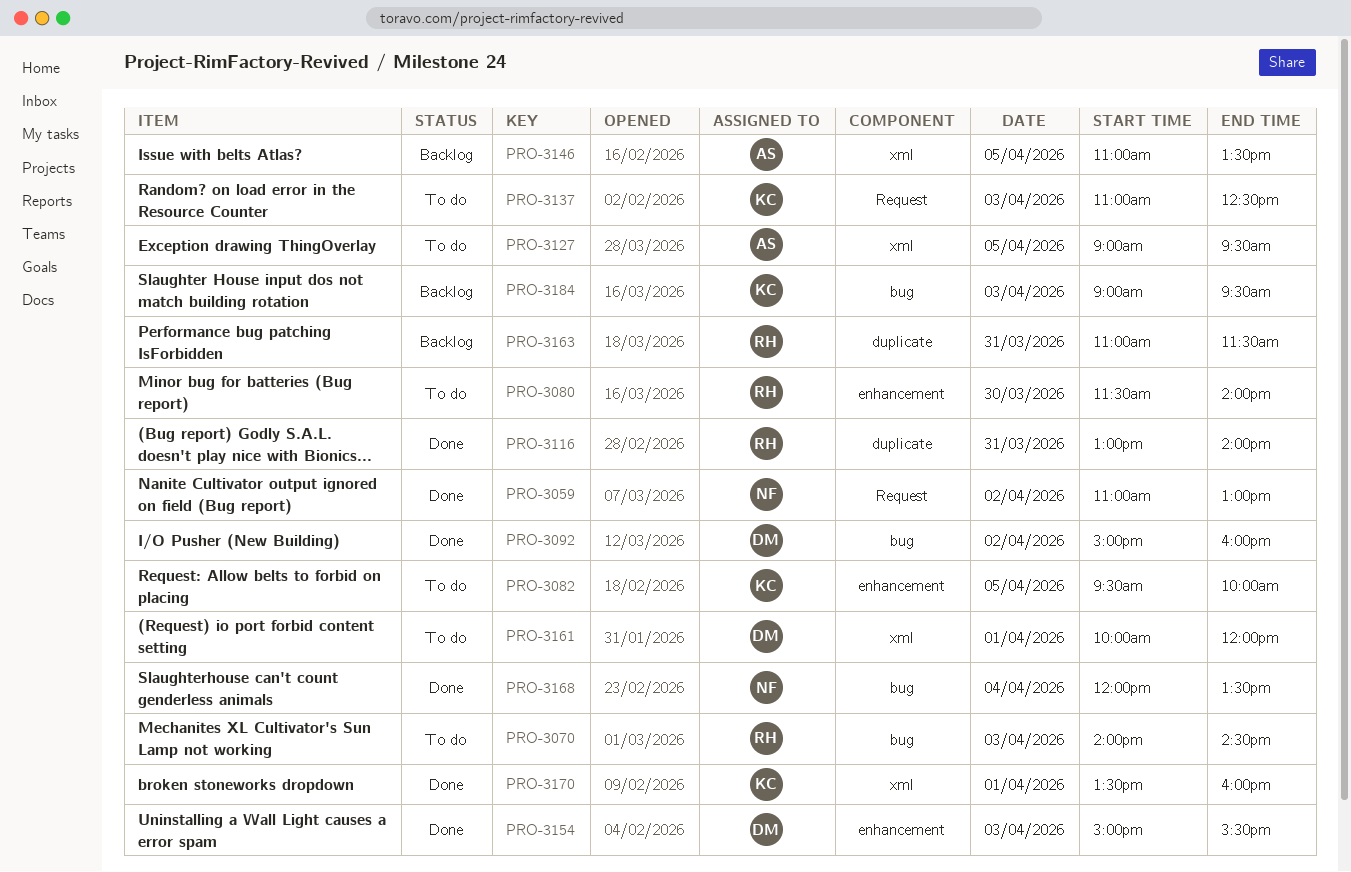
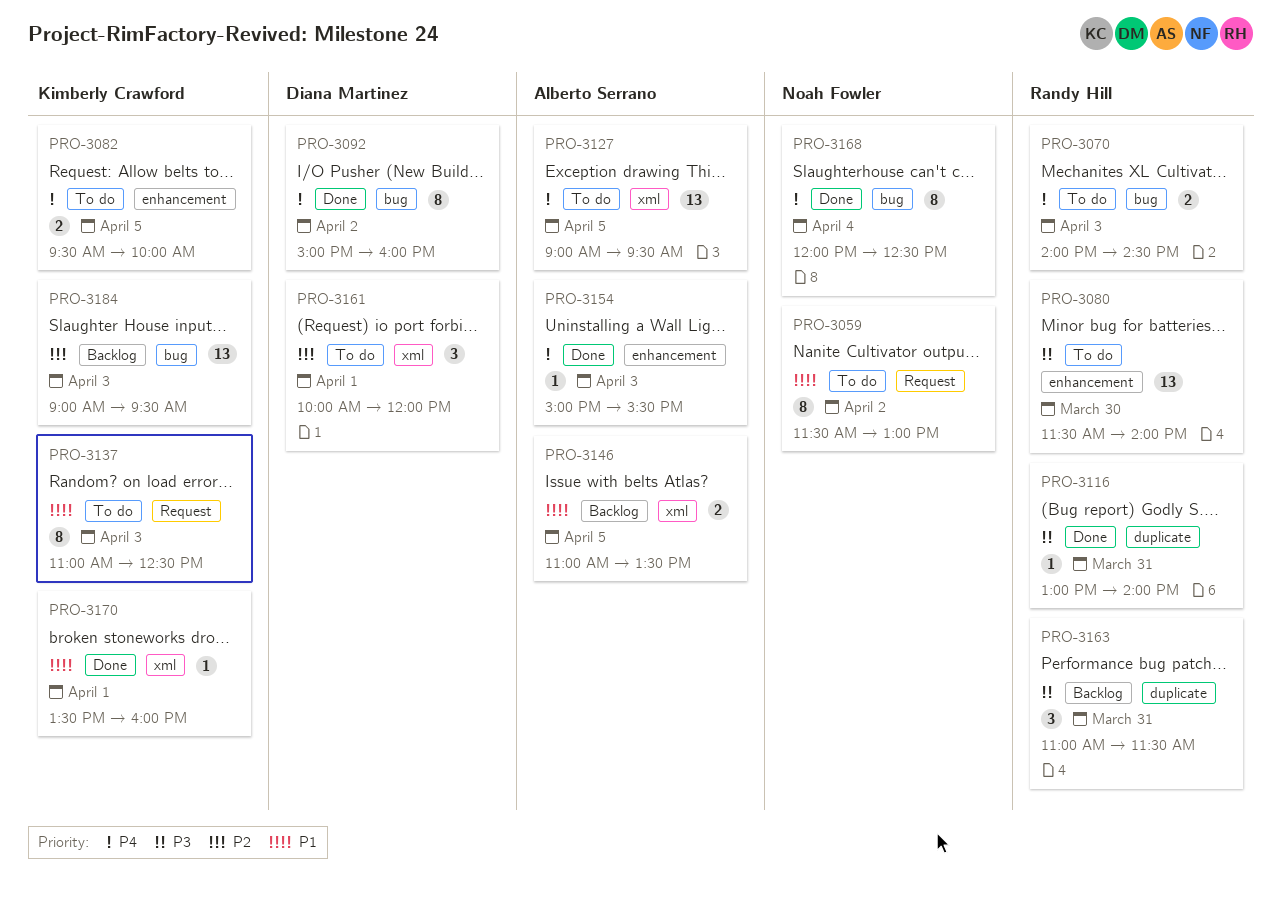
PRO-3059, status: Done -> To do
PRO-3059, begins: 11:00 -> 11:30
PRO-3154, owner: Diana Martinez -> Alberto Serrano
PRO-3168, ends: 13:30 -> 12:30

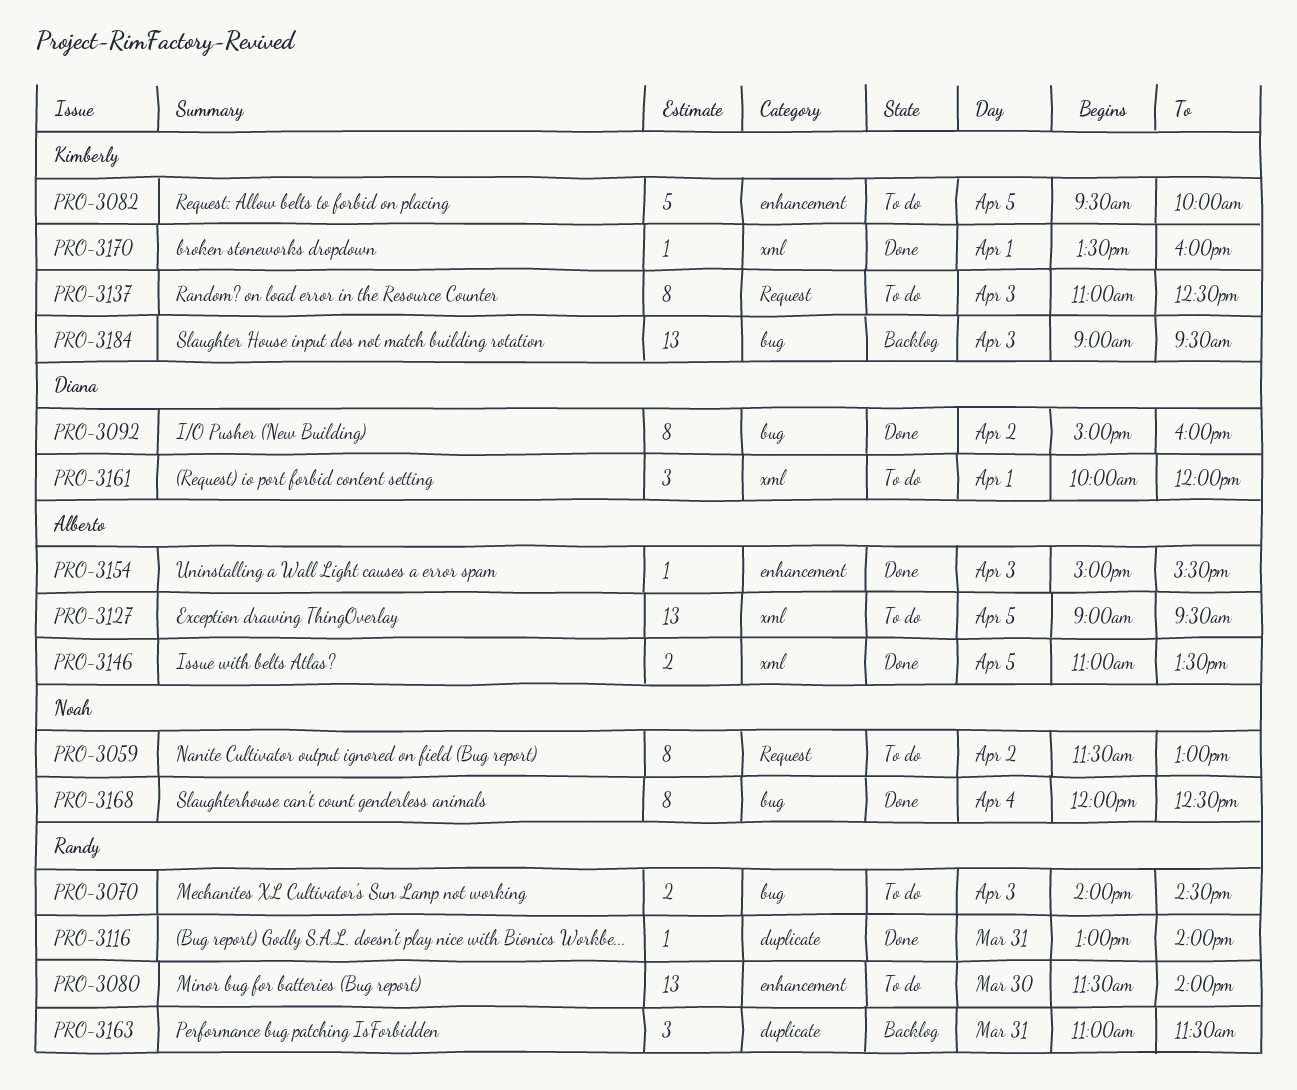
PRO-3082, estimate: 2 -> 5
PRO-3146, status: Backlog -> Done

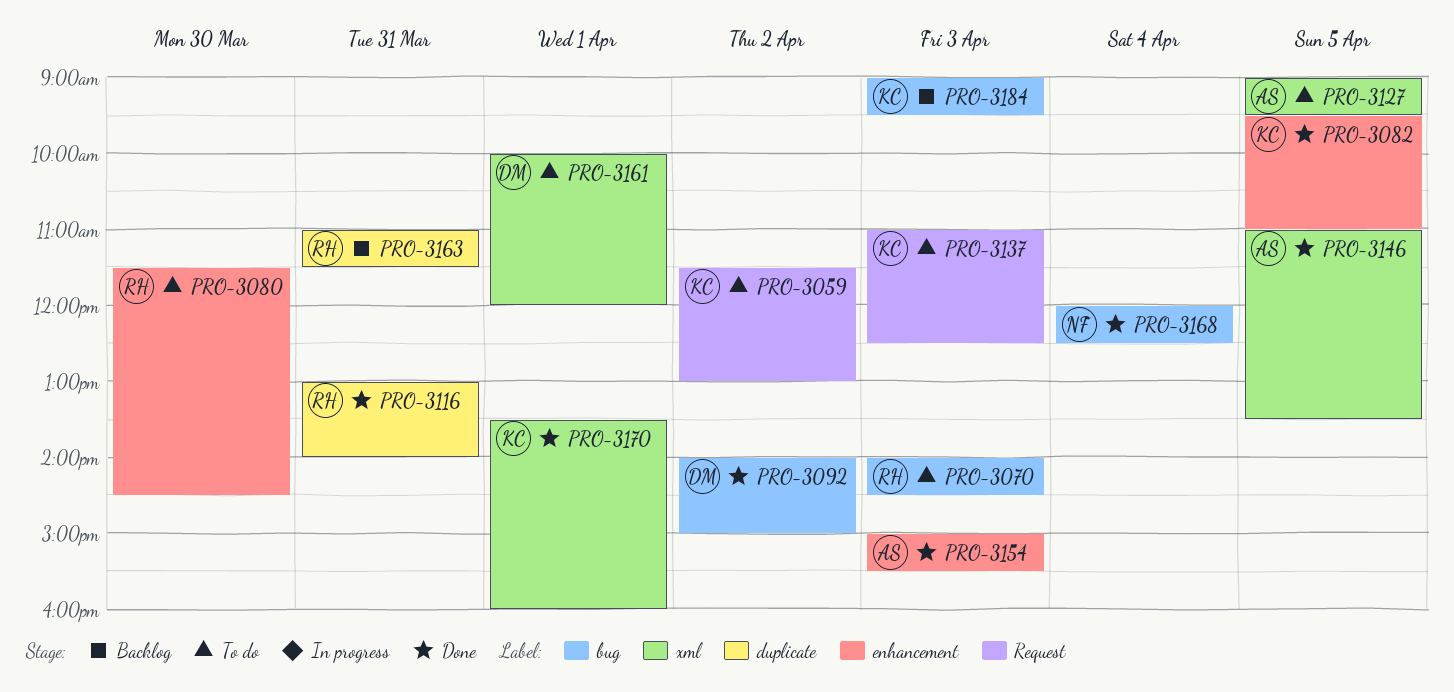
PRO-3059, owner: Noah -> Kimberly
PRO-3080, ends: 14:00 -> 14:30
PRO-3082, status: To do -> Done
PRO-3082, ends: 10:00 -> 11:00
PRO-3092, begins: 15:00 -> 14:00
PRO-3092, ends: 16:00 -> 15:00

